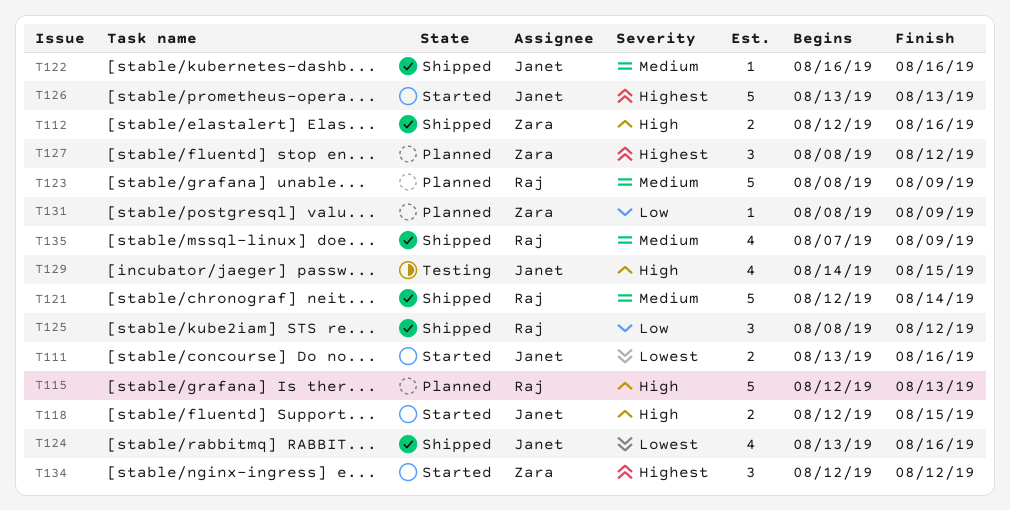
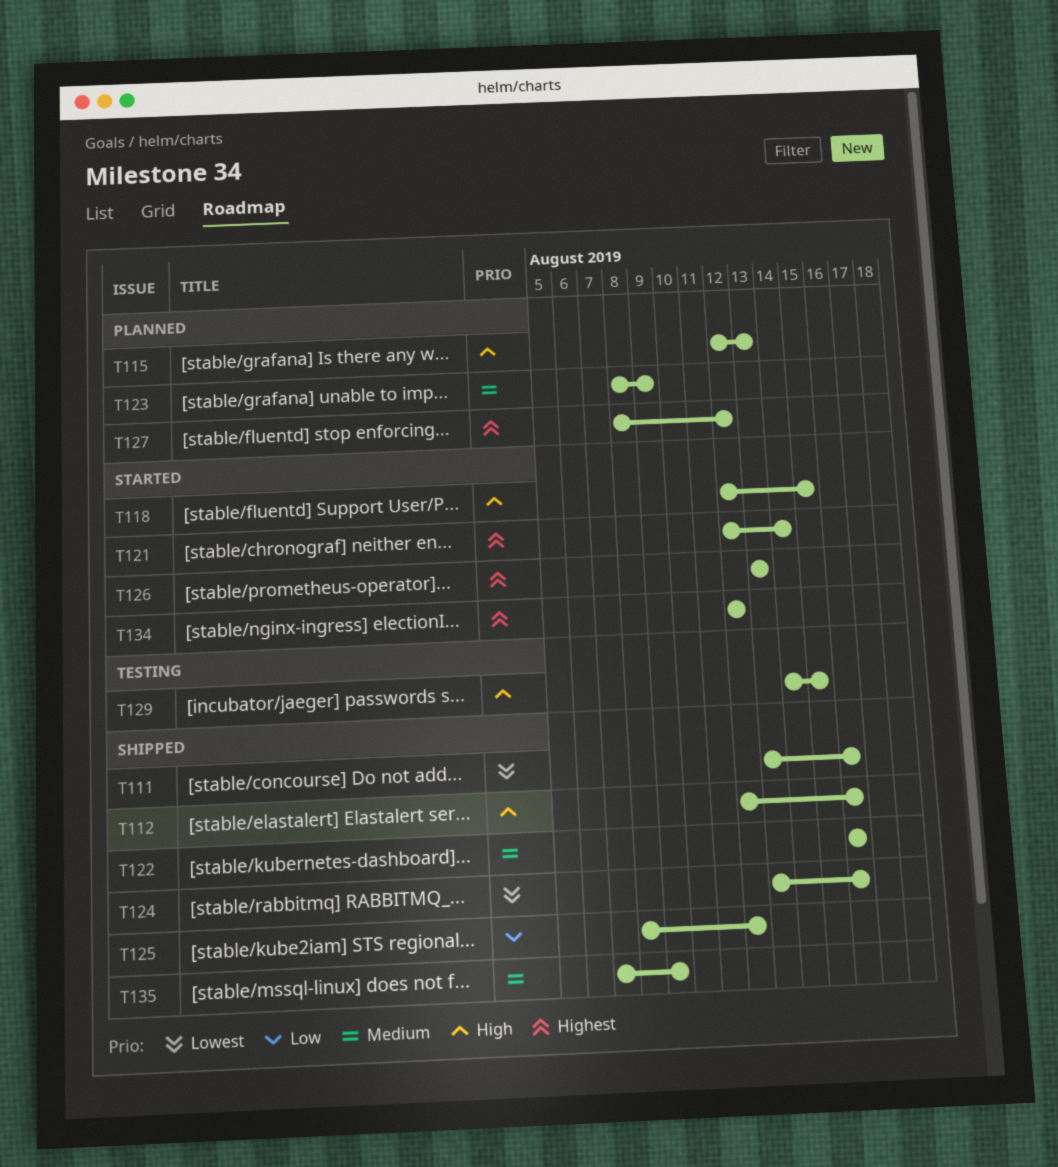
T111, status: Started -> Shipped
T121, status: Shipped -> Started
T121, priority: Medium -> Highest
T131: present -> none

